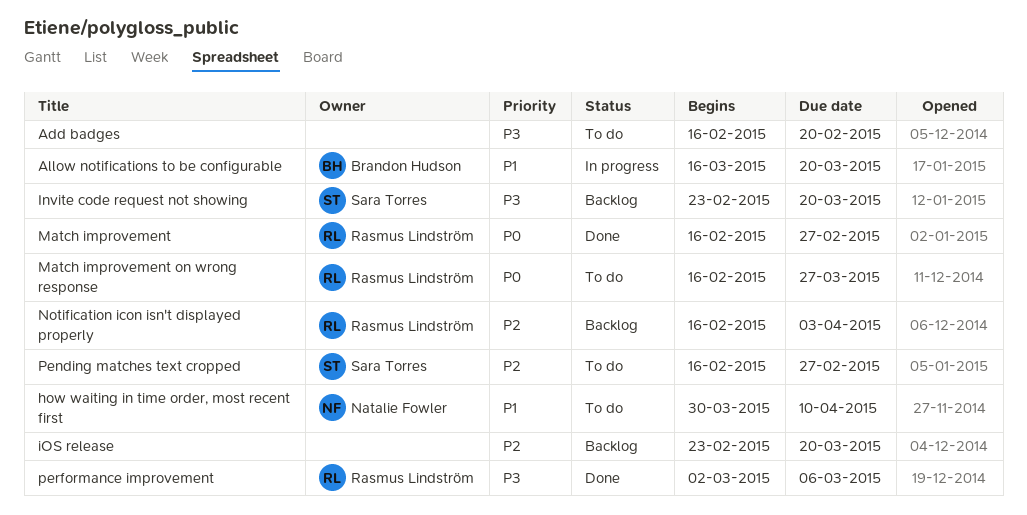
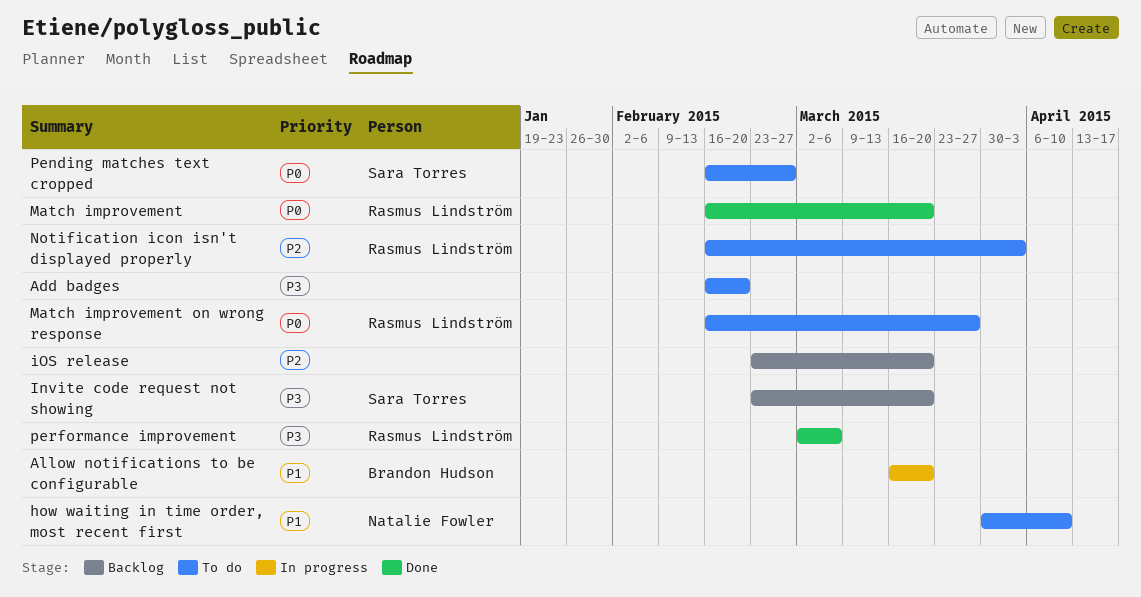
Match improvement, due: Feb 27 -> Mar 20
Notification icon isn't displayed properly, status: Backlog -> To do
Pending matches text cropped, priority: P2 -> P0

